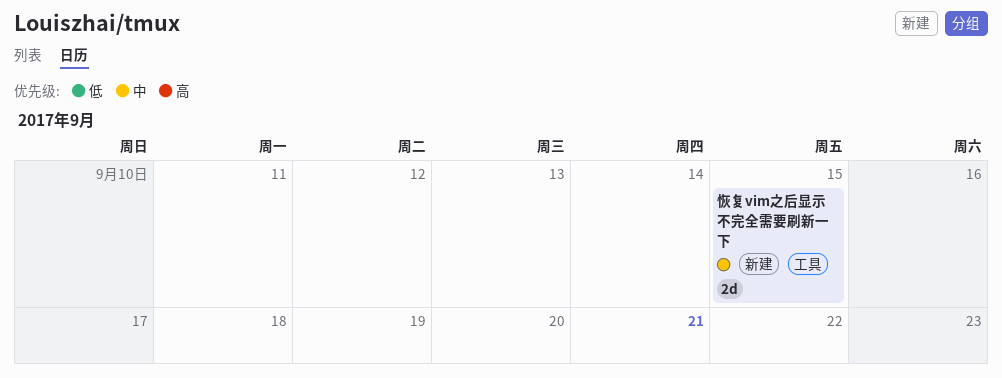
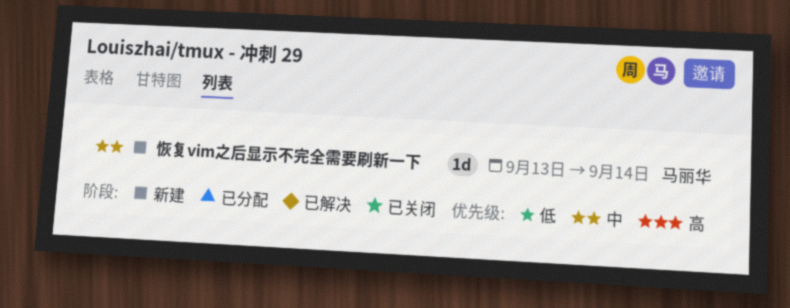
恢复vim之后显示不完全需要刷新一下, estimate: 2d -> 1d
恢复vim之后显示不完全需要刷新一下, due: Sep 15 -> Sep 14

